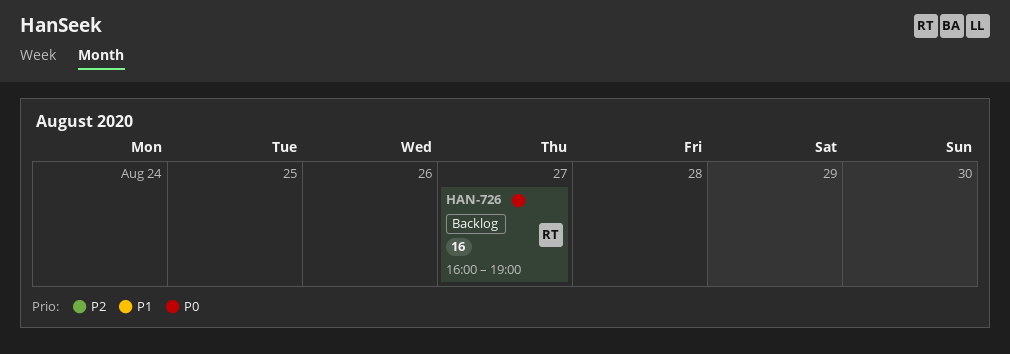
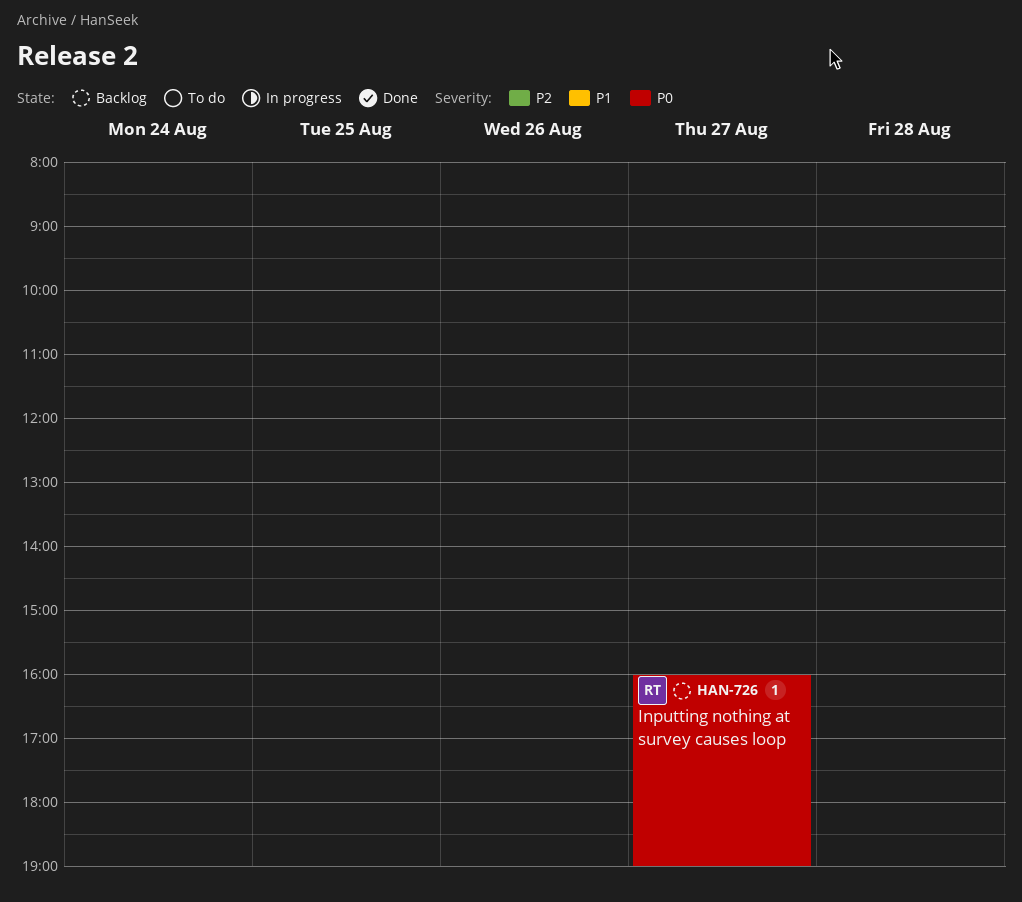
HAN-726, estimate: 16 -> 1

